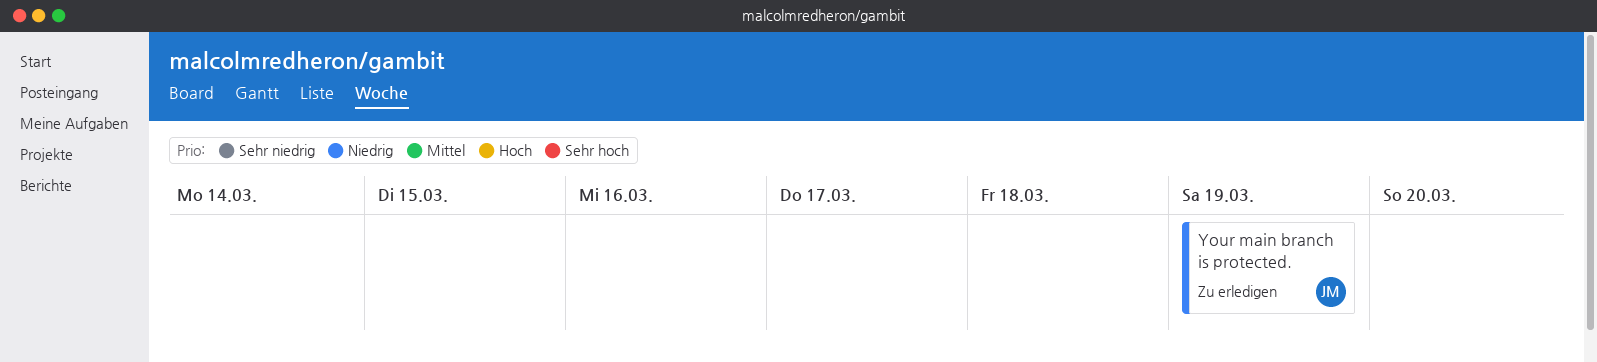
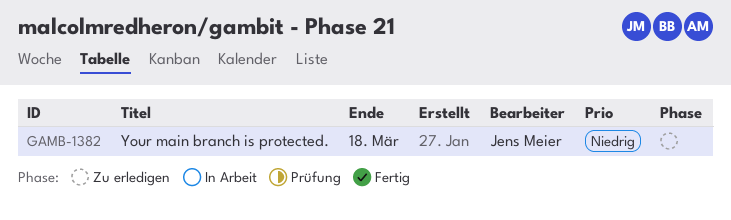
Your main branch is protected., due: Mar 19 -> Mar 18

